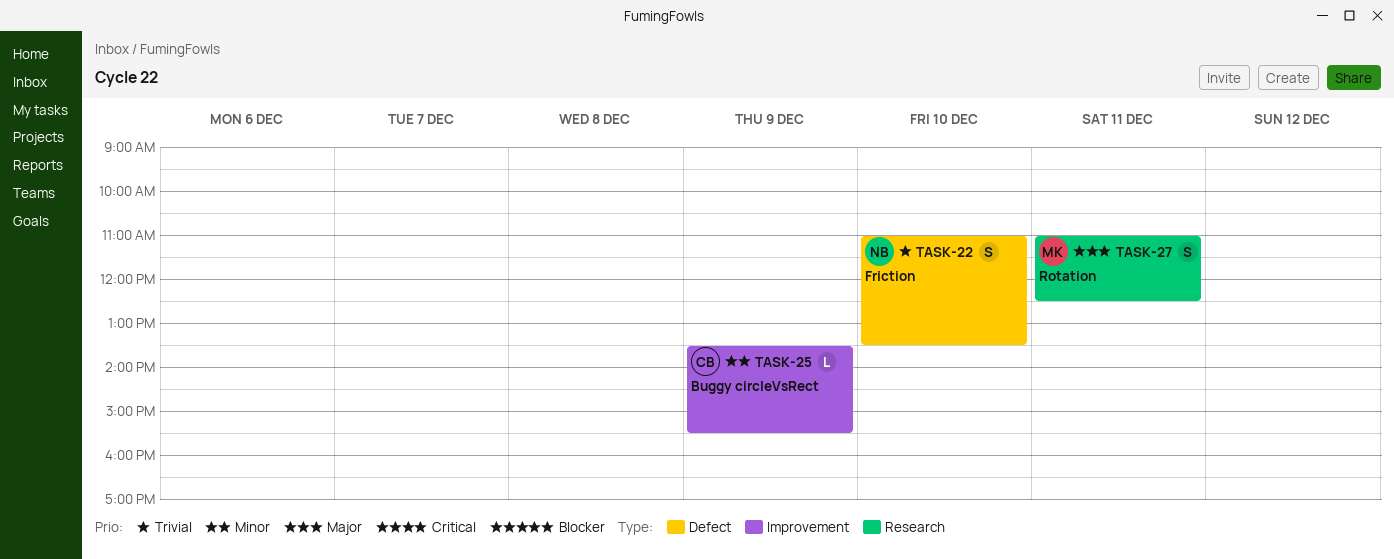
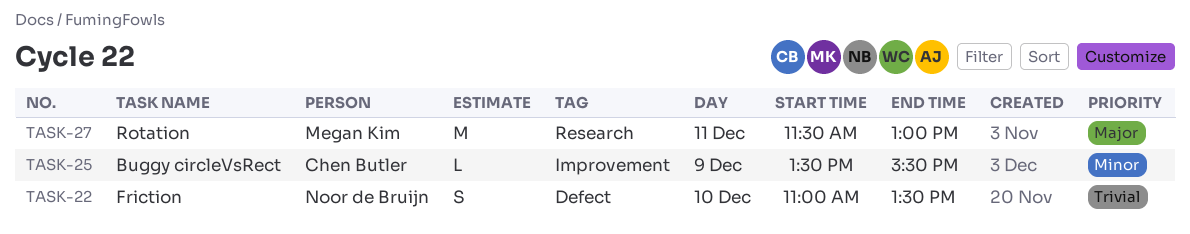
TASK-27, estimate: S -> M
TASK-27, begins: 11:00 -> 11:30
TASK-27, ends: 12:30 -> 13:00

